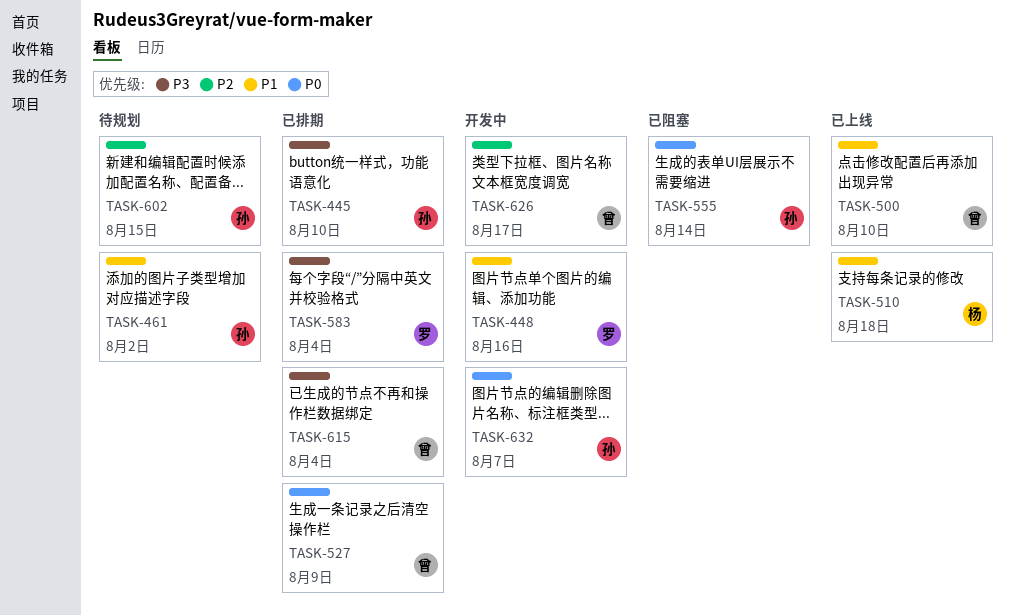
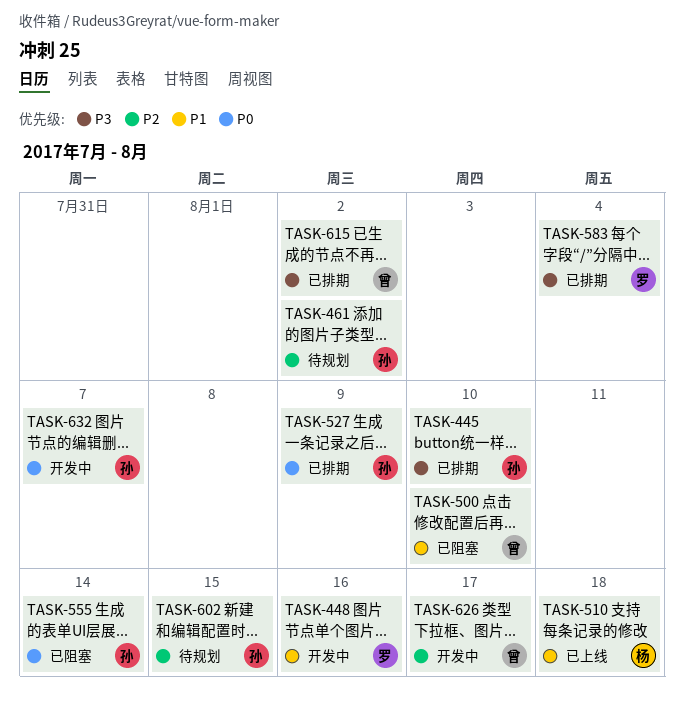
TASK-461, priority: P1 -> P2
TASK-500, status: 已上线 -> 已阻塞
TASK-527, owner: 曾 -> 孙
TASK-615, due: Aug 4 -> Aug 2

